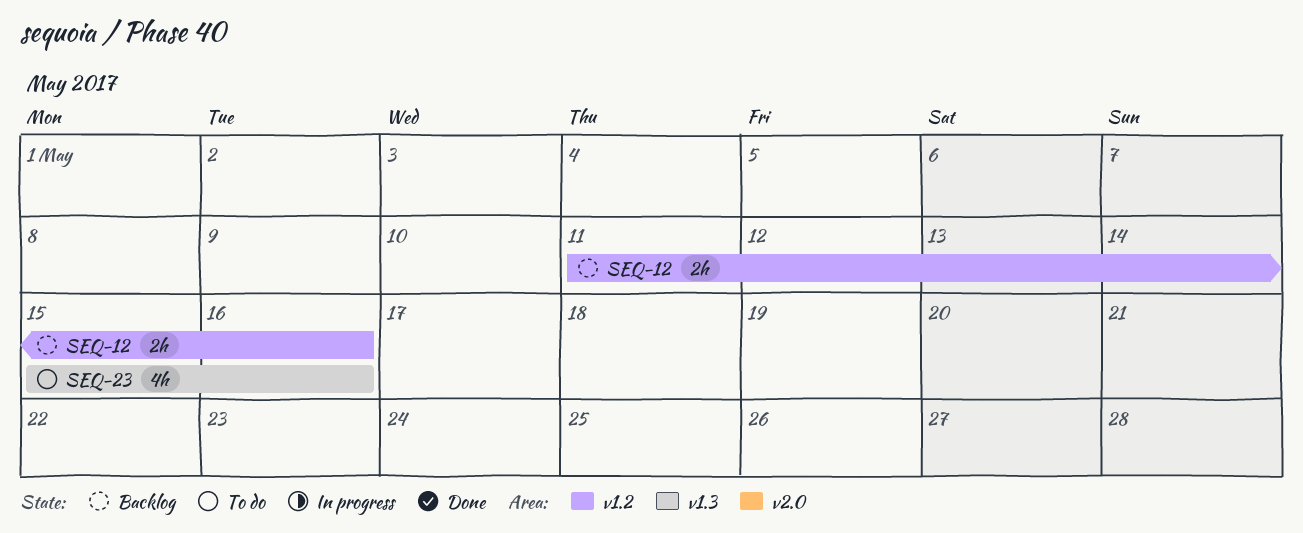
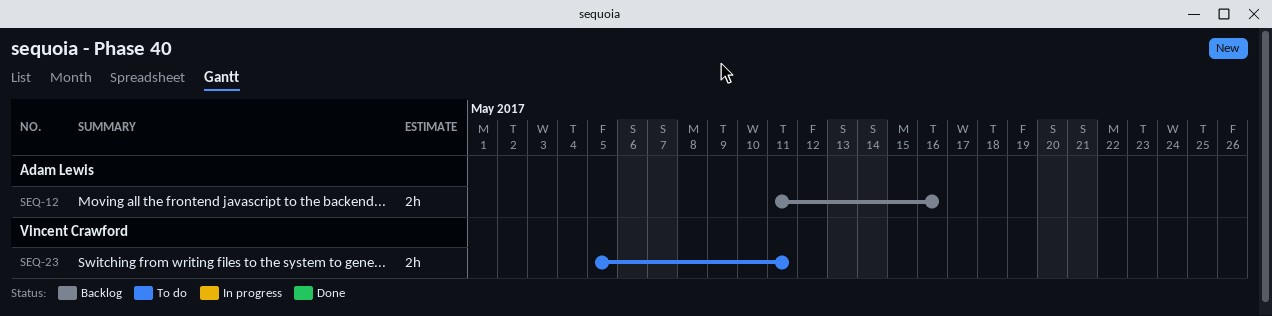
SEQ-23, estimate: 4h -> 2h
SEQ-23, start: May 15 -> May 5
SEQ-23, due: May 16 -> May 11

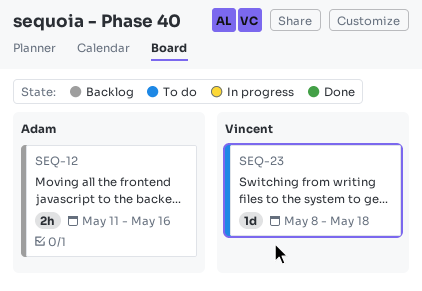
SEQ-23, estimate: 2h -> 1d
SEQ-23, start: May 5 -> May 8
SEQ-23, due: May 11 -> May 18

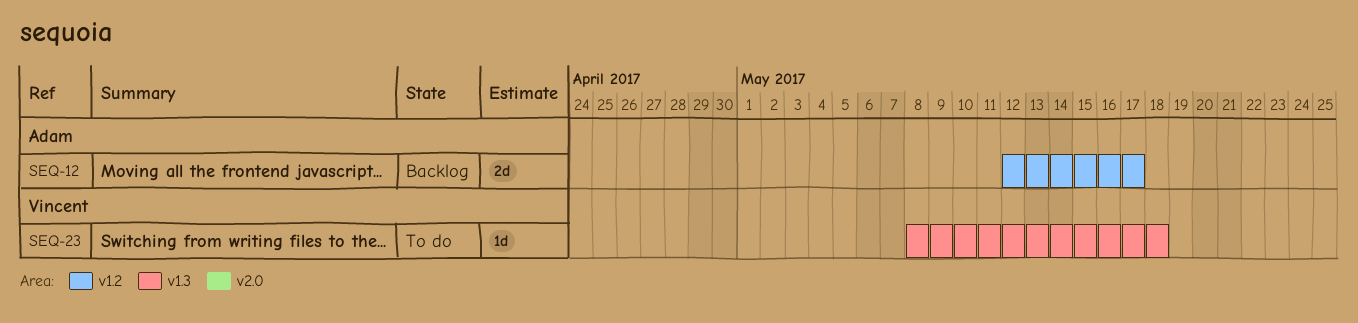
SEQ-12, estimate: 2h -> 2d
SEQ-12, start: May 11 -> May 12
SEQ-12, due: May 16 -> May 17

